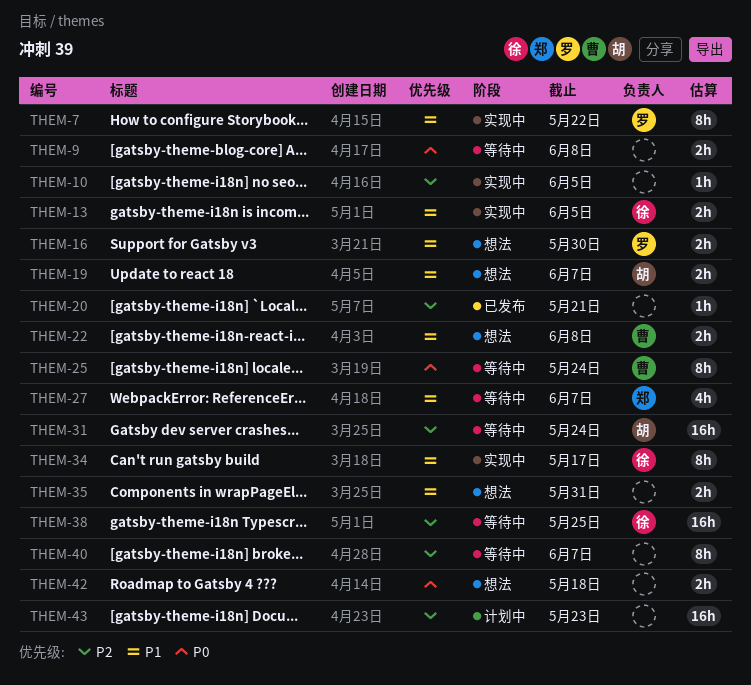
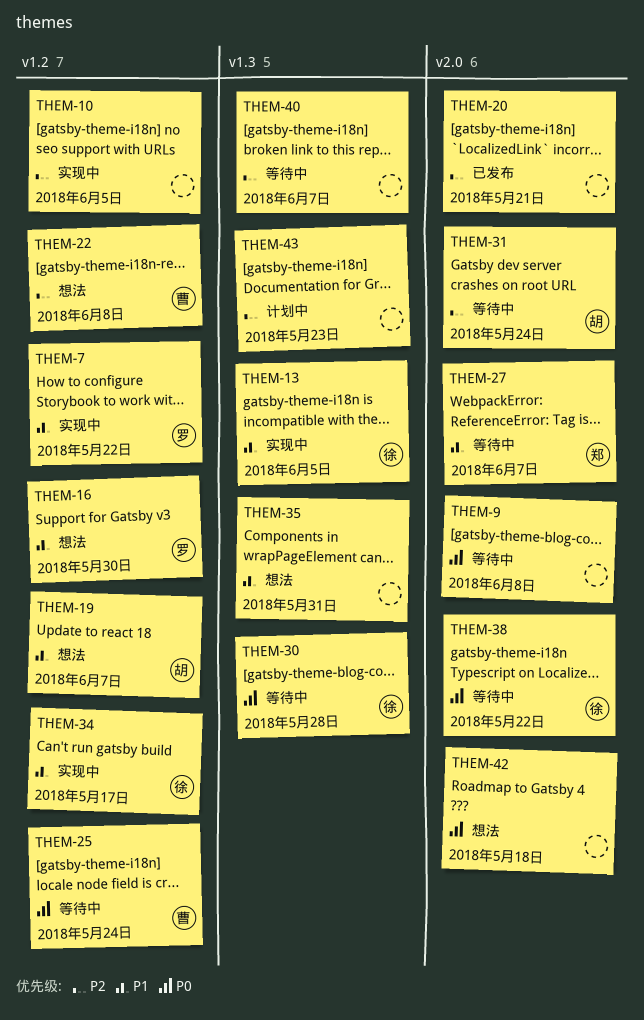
THEM-22, priority: P1 -> P2
THEM-30: none -> present
THEM-38, priority: P2 -> P0
THEM-38, due: May 25 -> May 22

